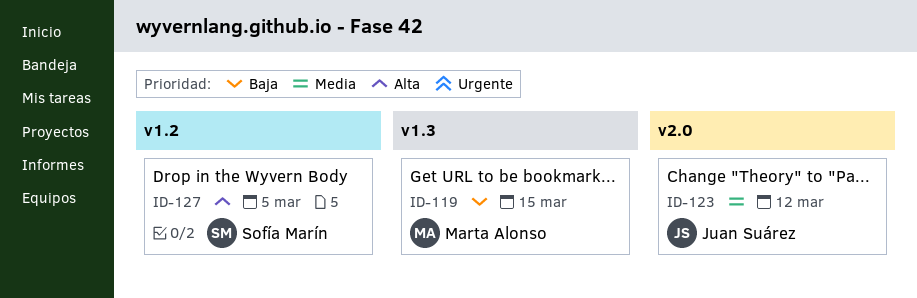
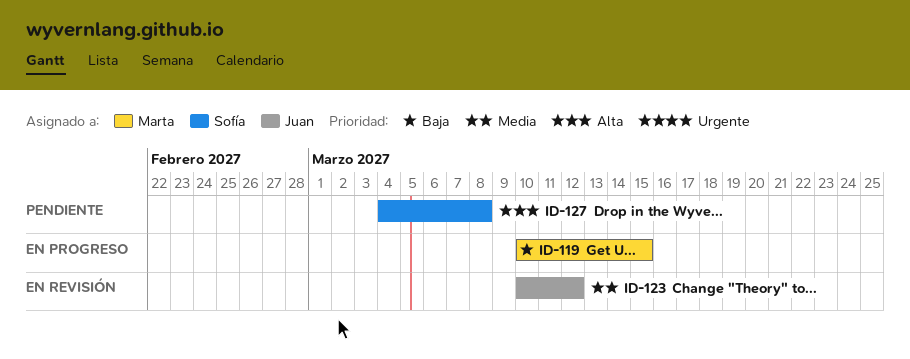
ID-127, due: Mar 5 -> Mar 8

